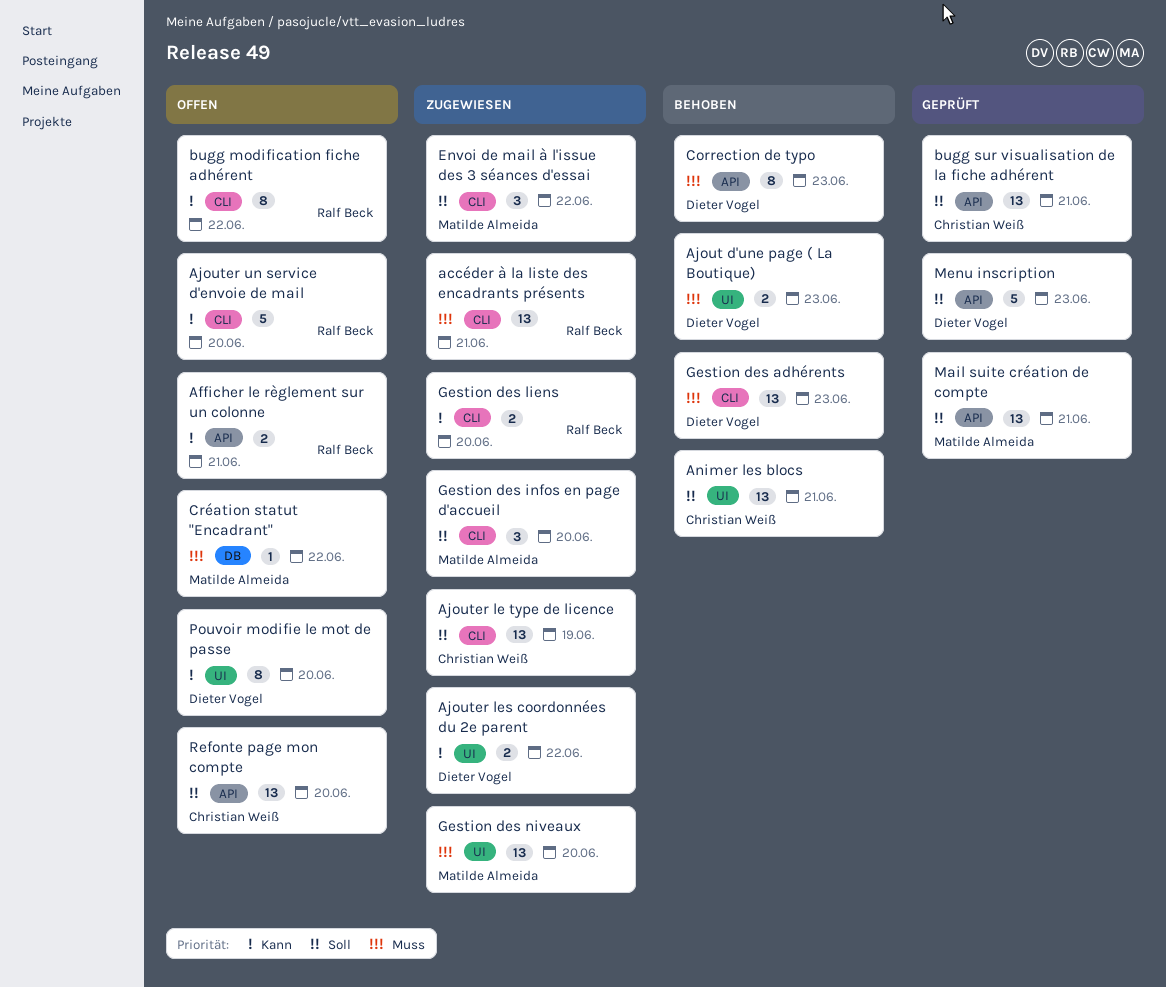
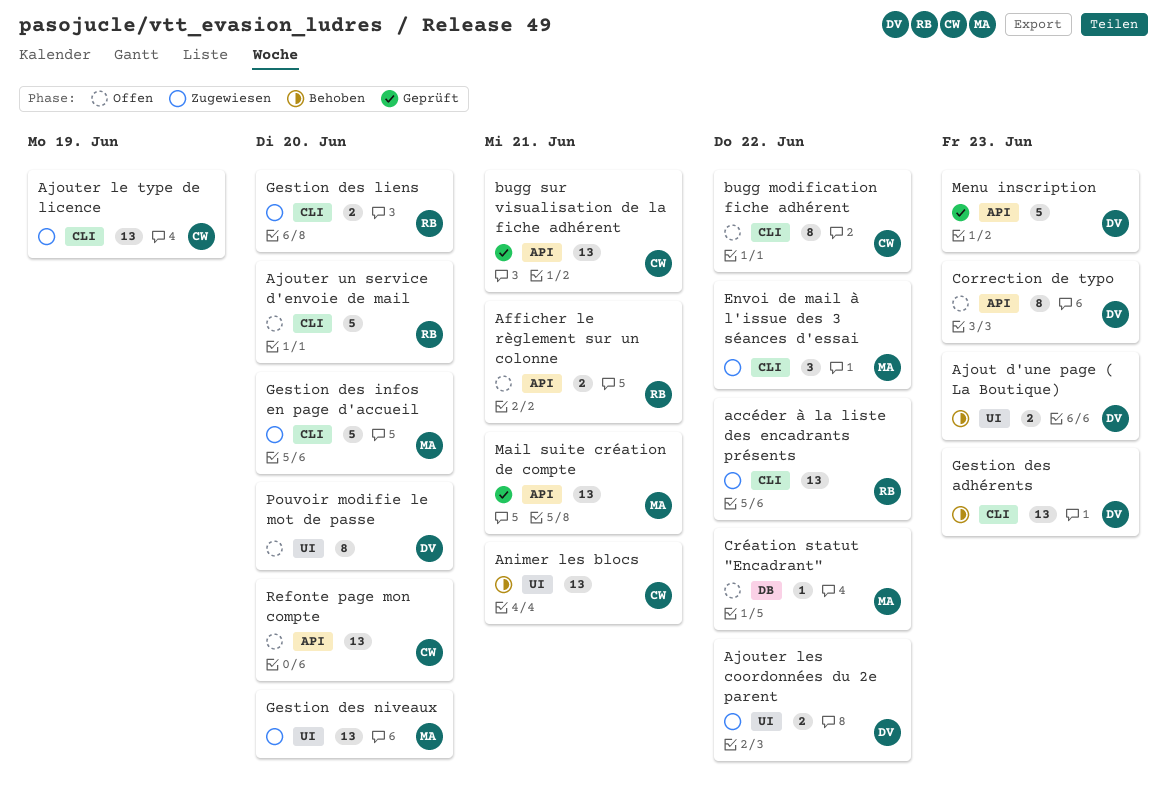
accéder à la liste des encadrants présents, due: Jun 21 -> Jun 22
bugg modification fiche adhérent, owner: Ralf Beck -> Christian Weiß
Correction de typo, status: Behoben -> Offen
Gestion des infos en page d'accueil, estimate: 3 -> 5

